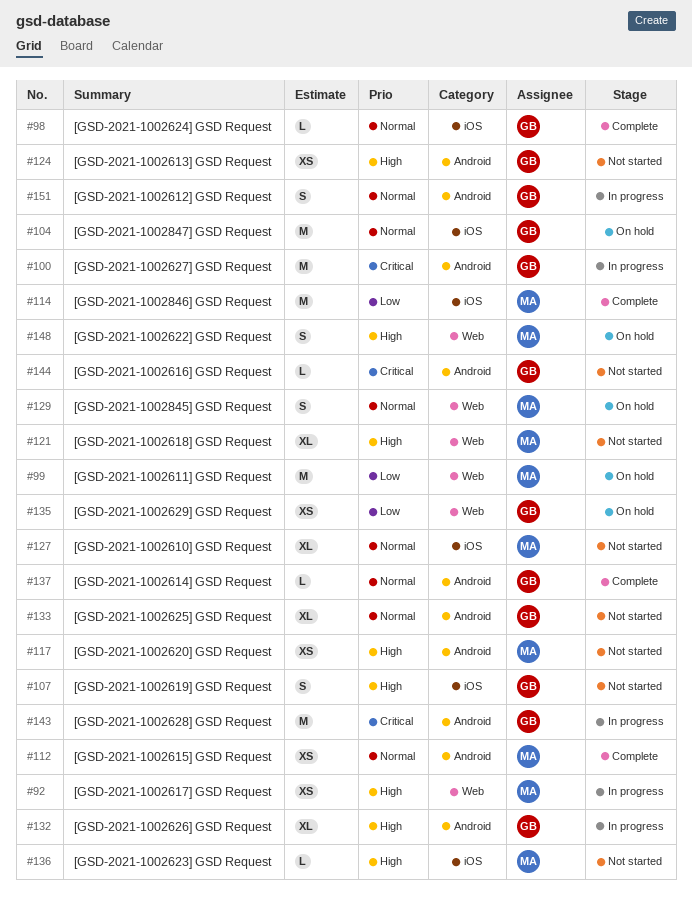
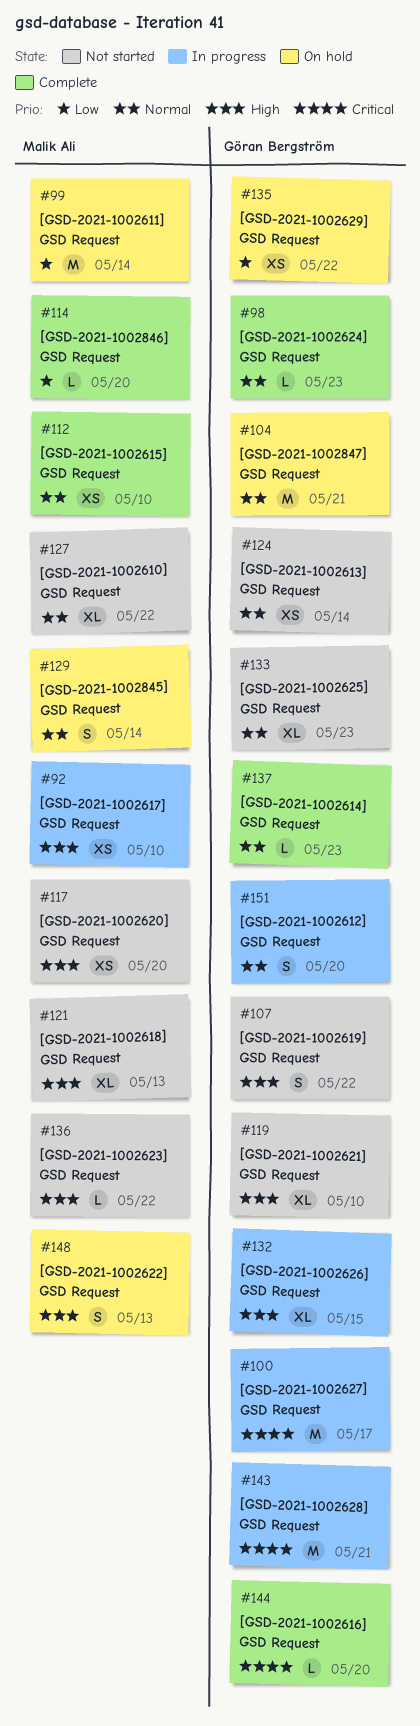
#114, estimate: M -> L
#119: none -> present
#124, priority: High -> Normal
#144, status: Not started -> Complete

